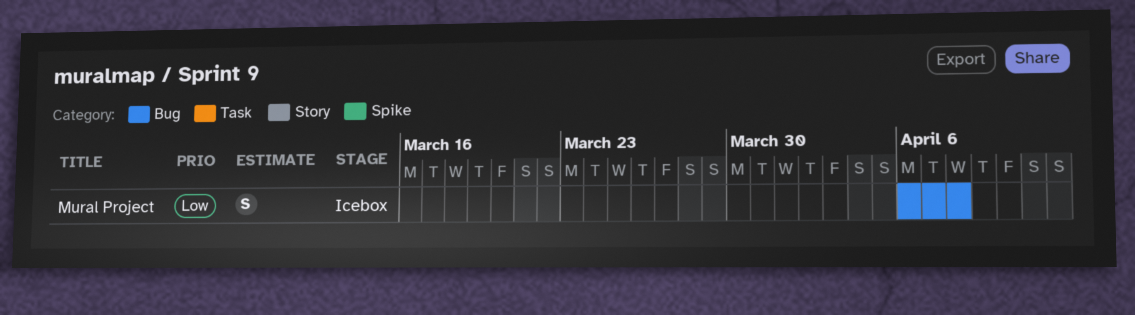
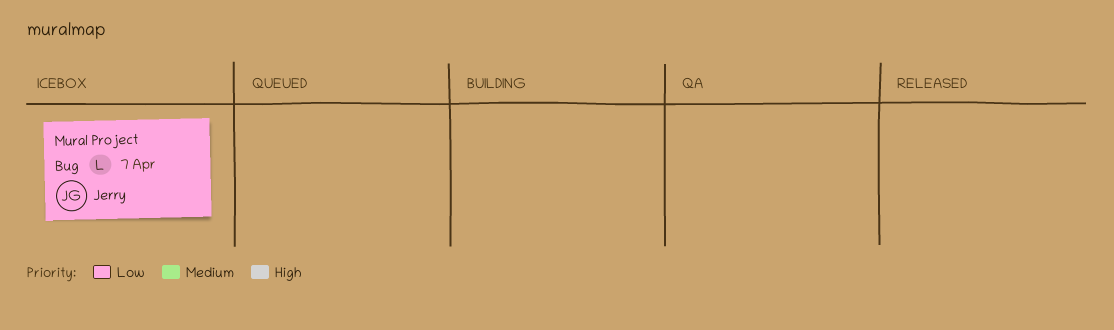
Mural Project, estimate: S -> L
Mural Project, due: Apr 8 -> Apr 7

